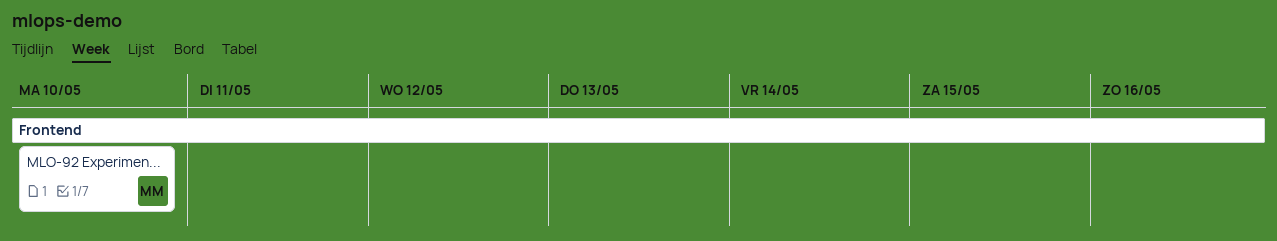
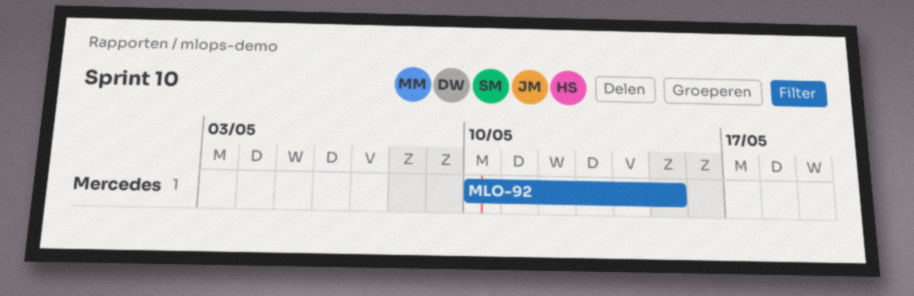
MLO-92, due: May 10 -> May 15

